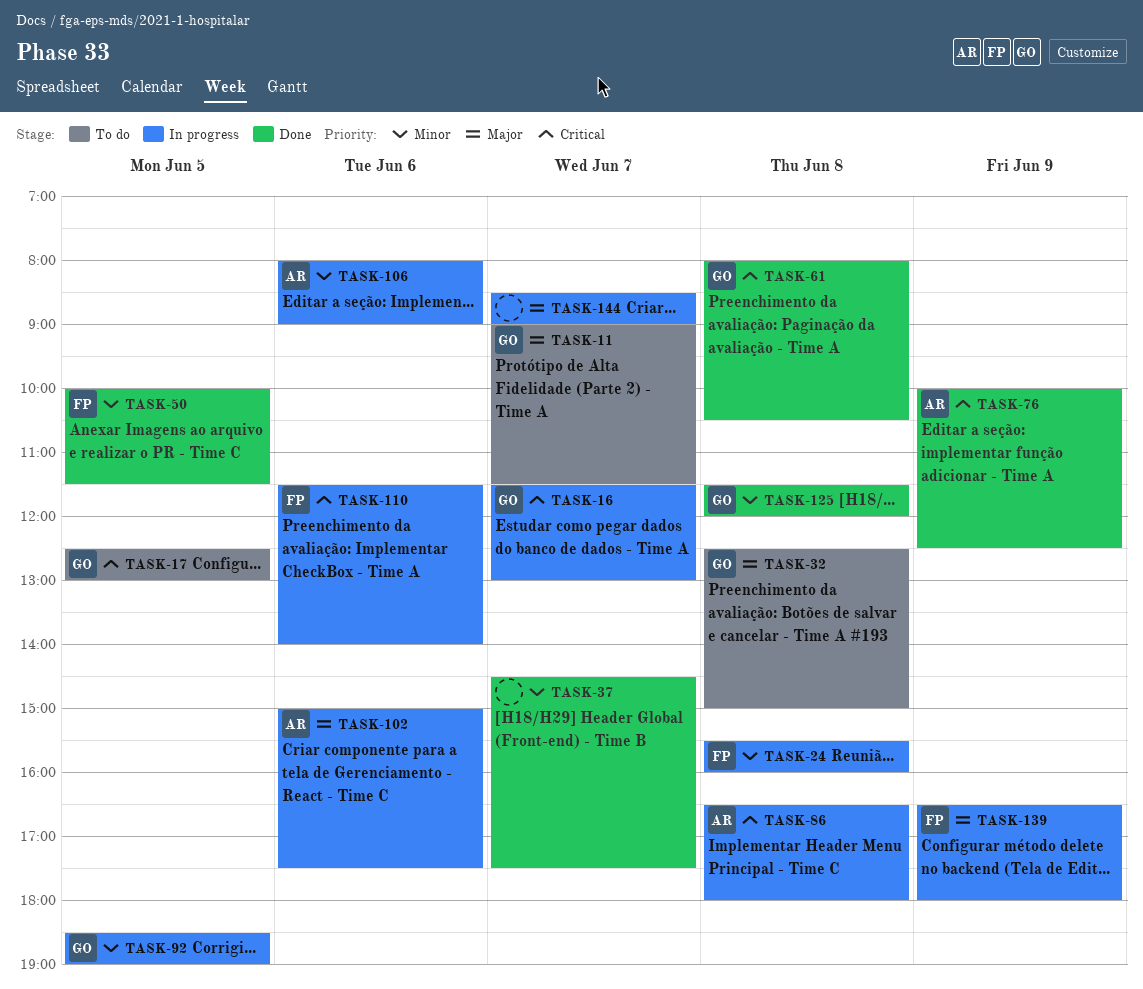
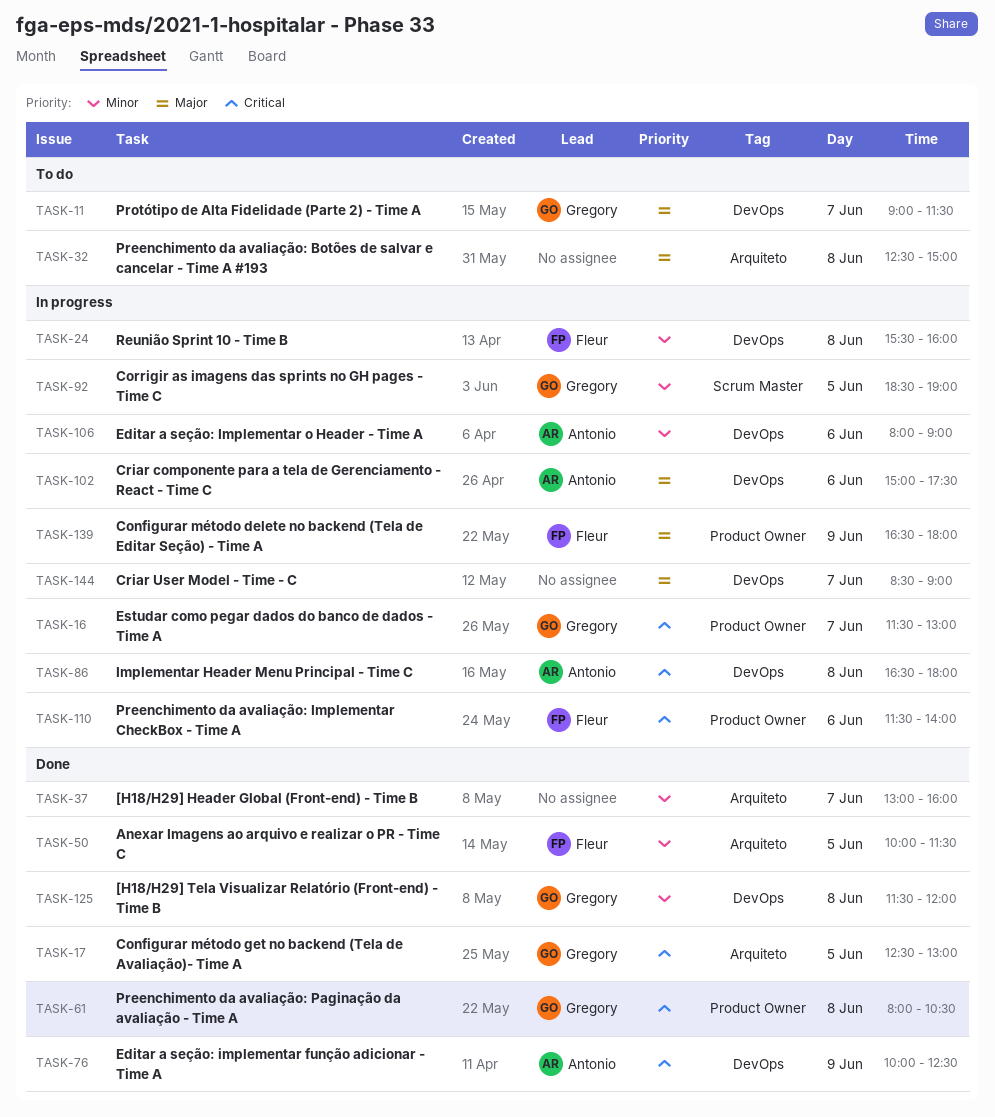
TASK-17, status: To do -> Done
TASK-32, owner: Gregory -> none
TASK-37, begins: 14:30 -> 13:00
TASK-37, ends: 17:30 -> 16:00

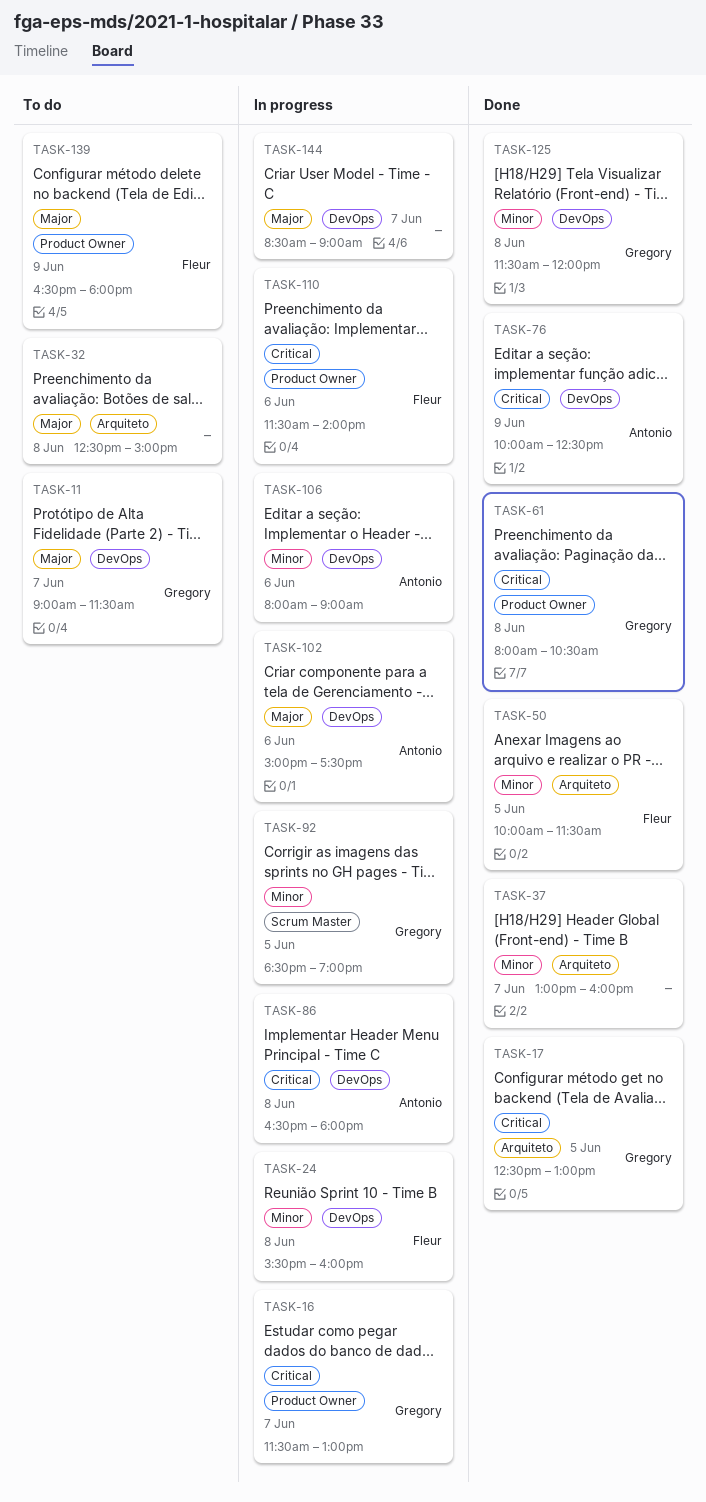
TASK-139, status: In progress -> To do

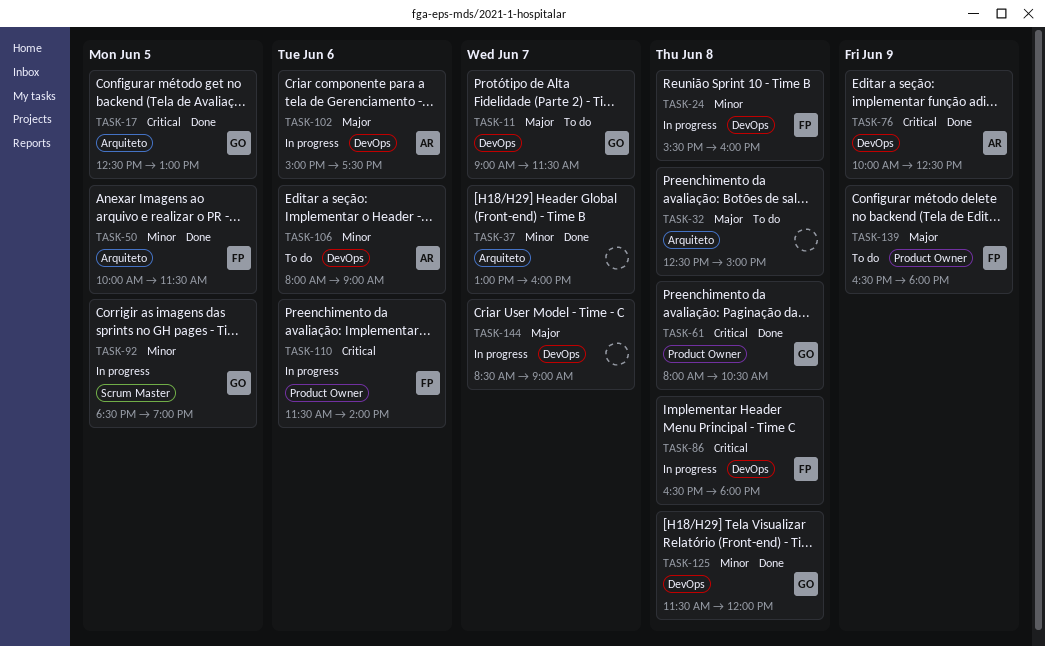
TASK-16: present -> none
TASK-86, owner: Antonio -> Fleur
TASK-106, status: In progress -> To do

